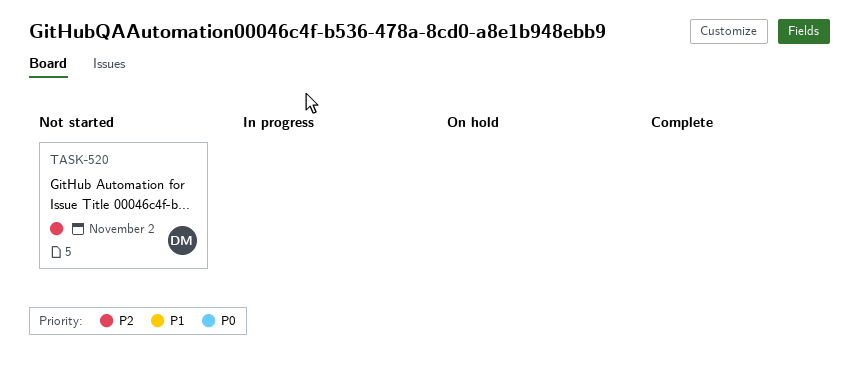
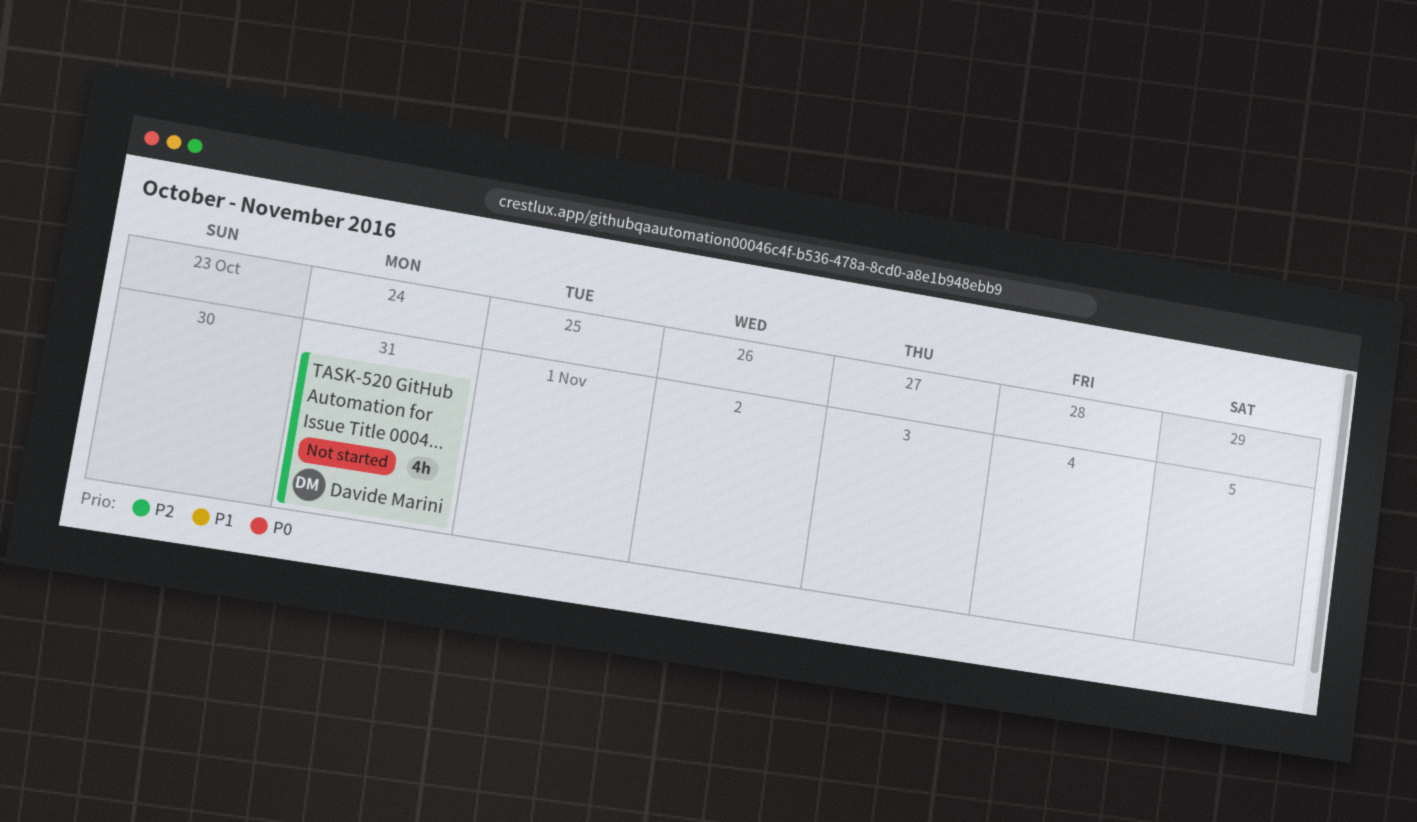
TASK-520, due: Nov 2 -> Oct 31

